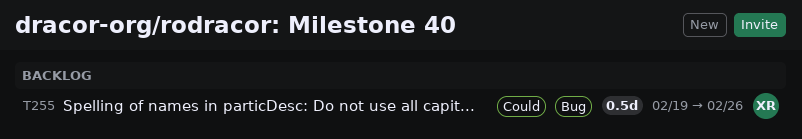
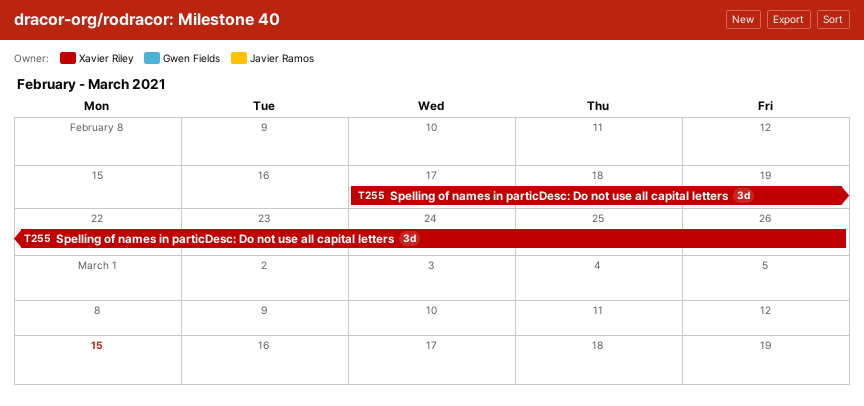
T255, estimate: 0.5d -> 3d
T255, start: Feb 19 -> Feb 17

